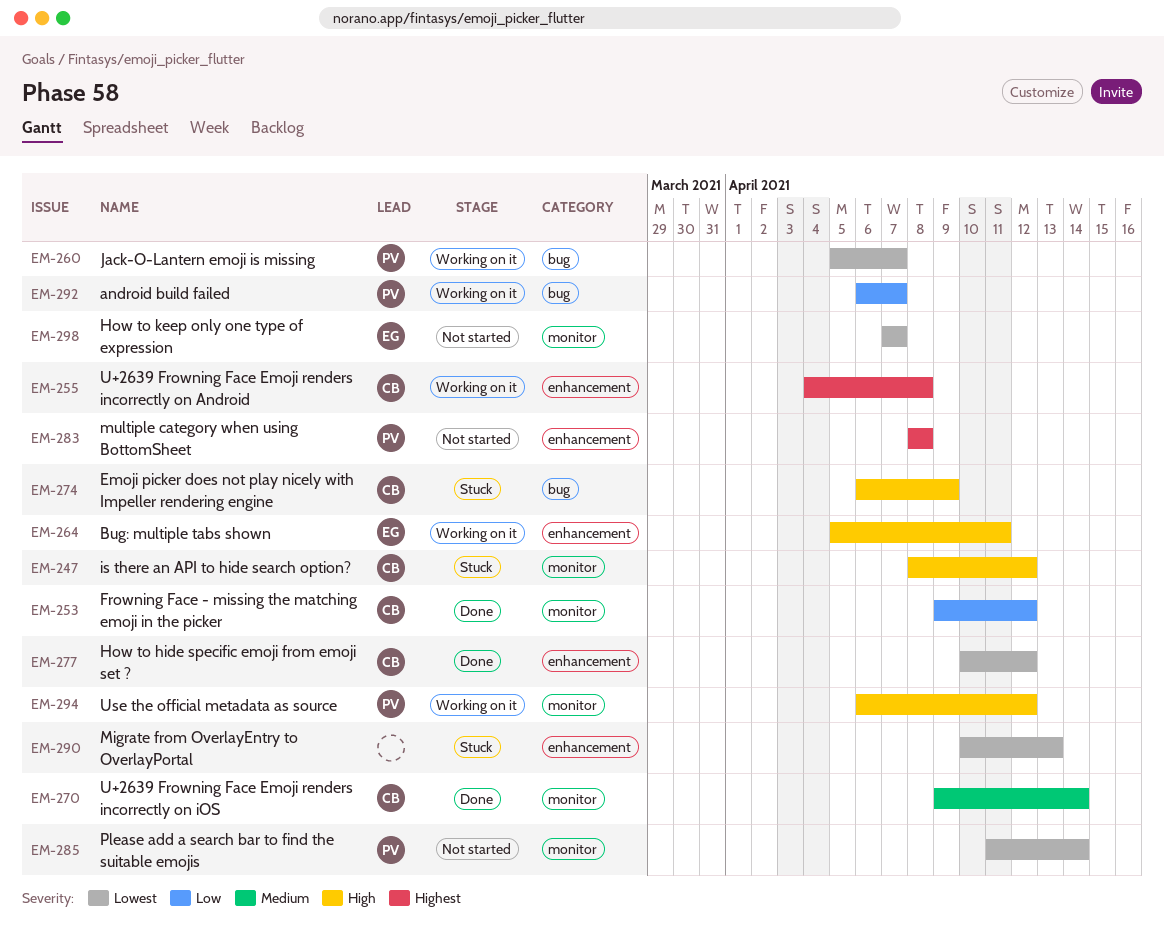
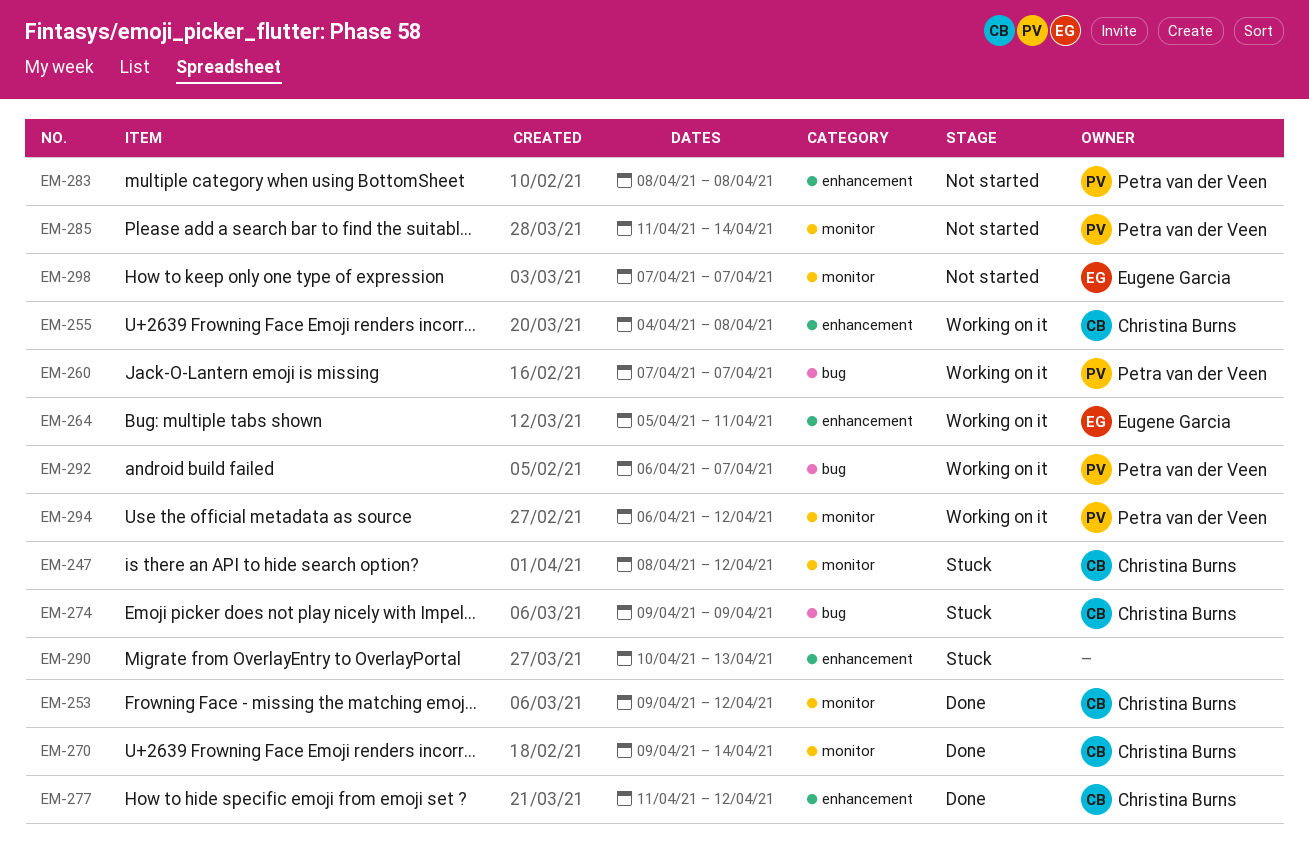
EM-260, start: Apr 5 -> Apr 7
EM-274, start: Apr 6 -> Apr 9
EM-277, start: Apr 10 -> Apr 11

